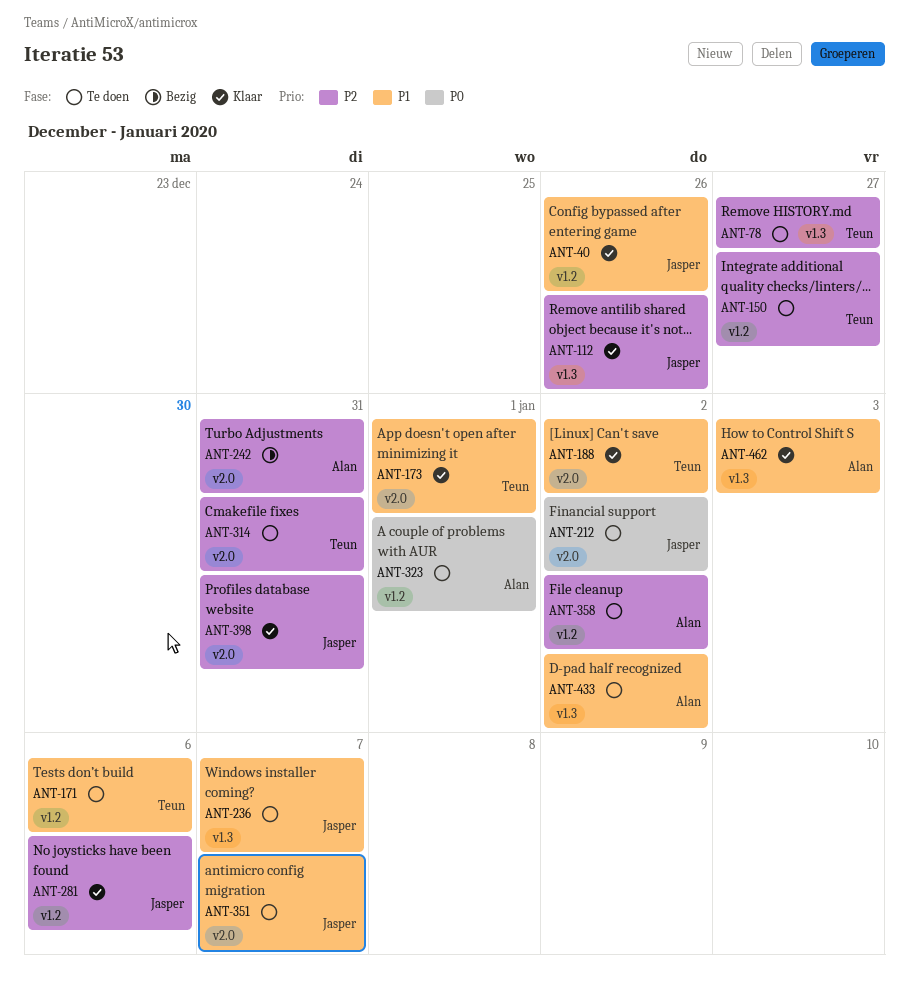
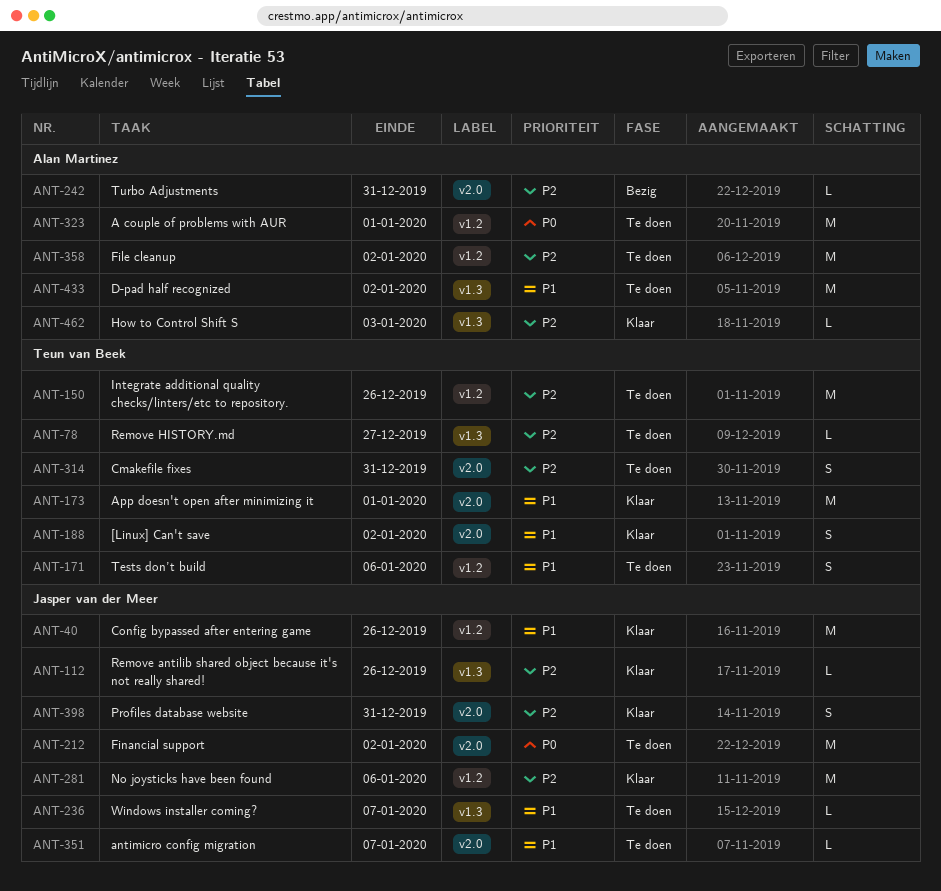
ANT-150, due: Dec 27 -> Dec 26
ANT-462, priority: P1 -> P2

